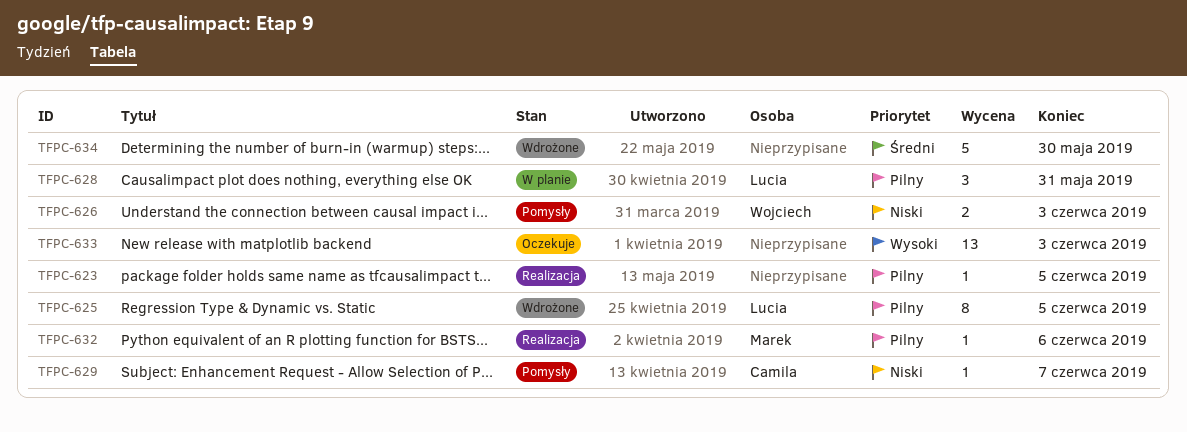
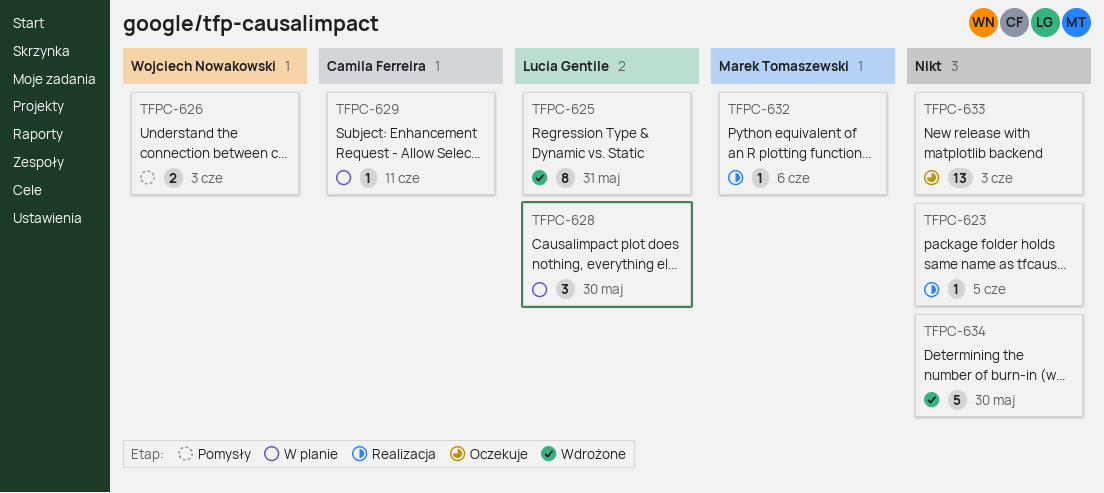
TFPC-625, due: Jun 5 -> May 31
TFPC-628, due: May 31 -> May 30
TFPC-629, status: Pomysły -> W planie
TFPC-629, due: Jun 7 -> Jun 11

